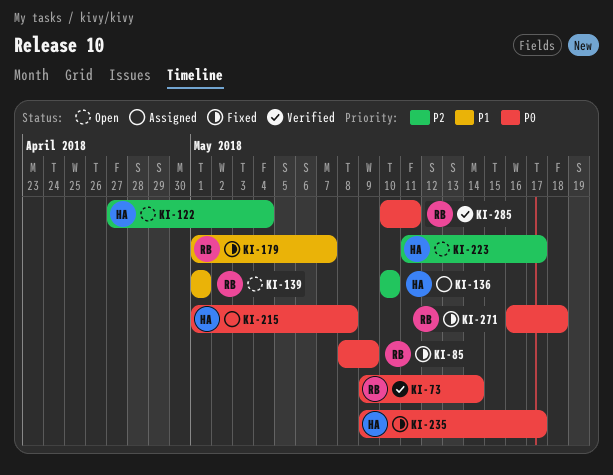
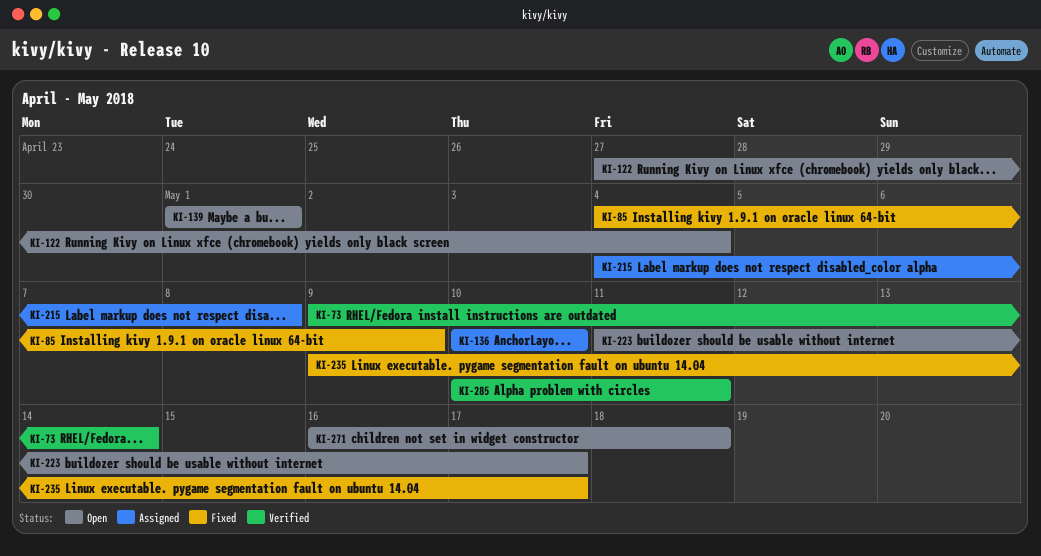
KI-85, start: May 8 -> May 4
KI-179: present -> none
KI-215, start: May 1 -> May 4
KI-271, status: Fixed -> Open

